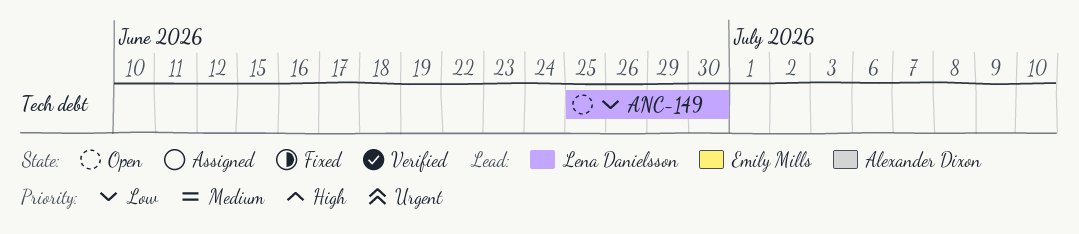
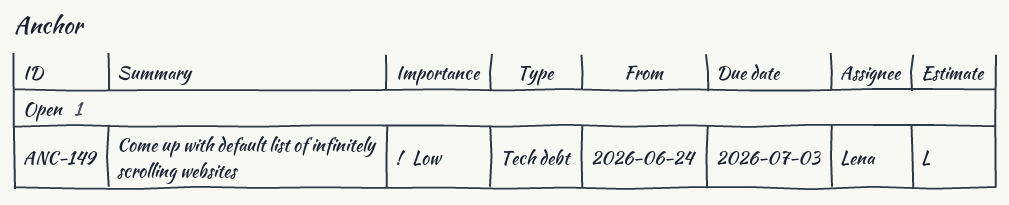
ANC-149, start: Jun 25 -> Jun 24
ANC-149, due: Jun 30 -> Jul 3

